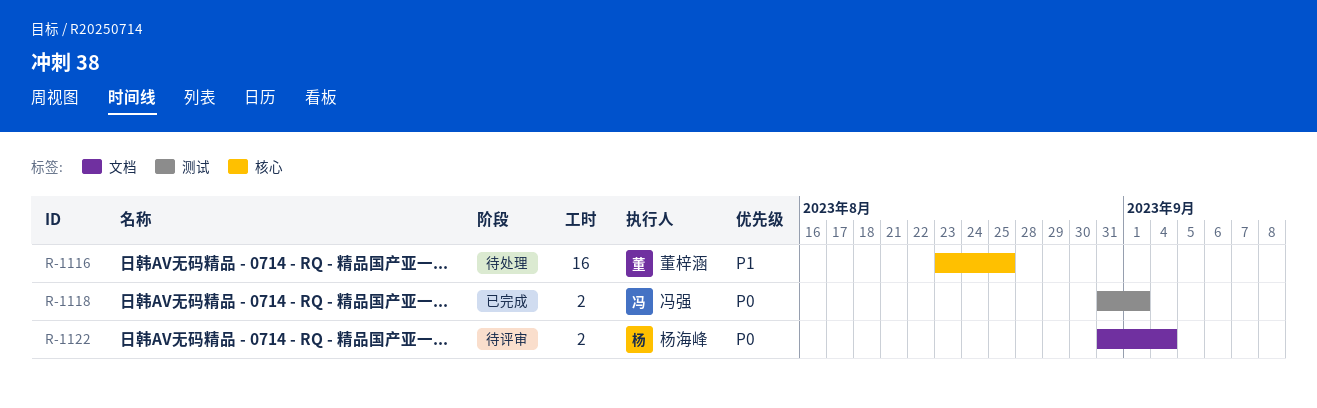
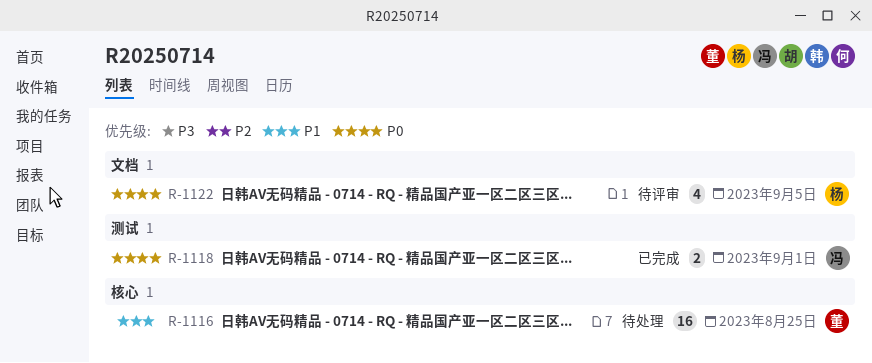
R-1122, estimate: 2 -> 4
R-1122, due: Sep 4 -> Sep 5

